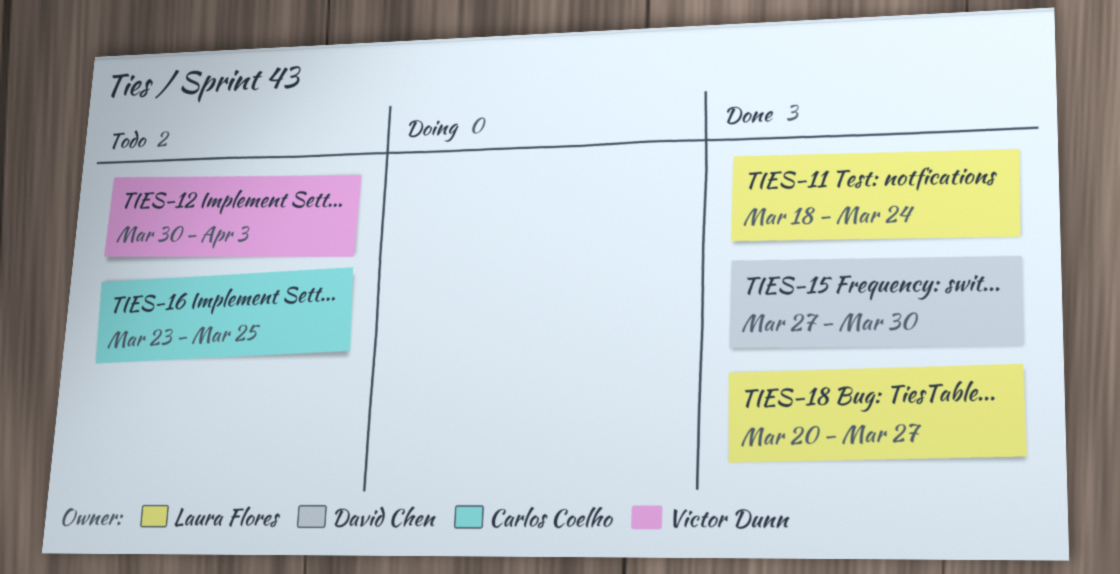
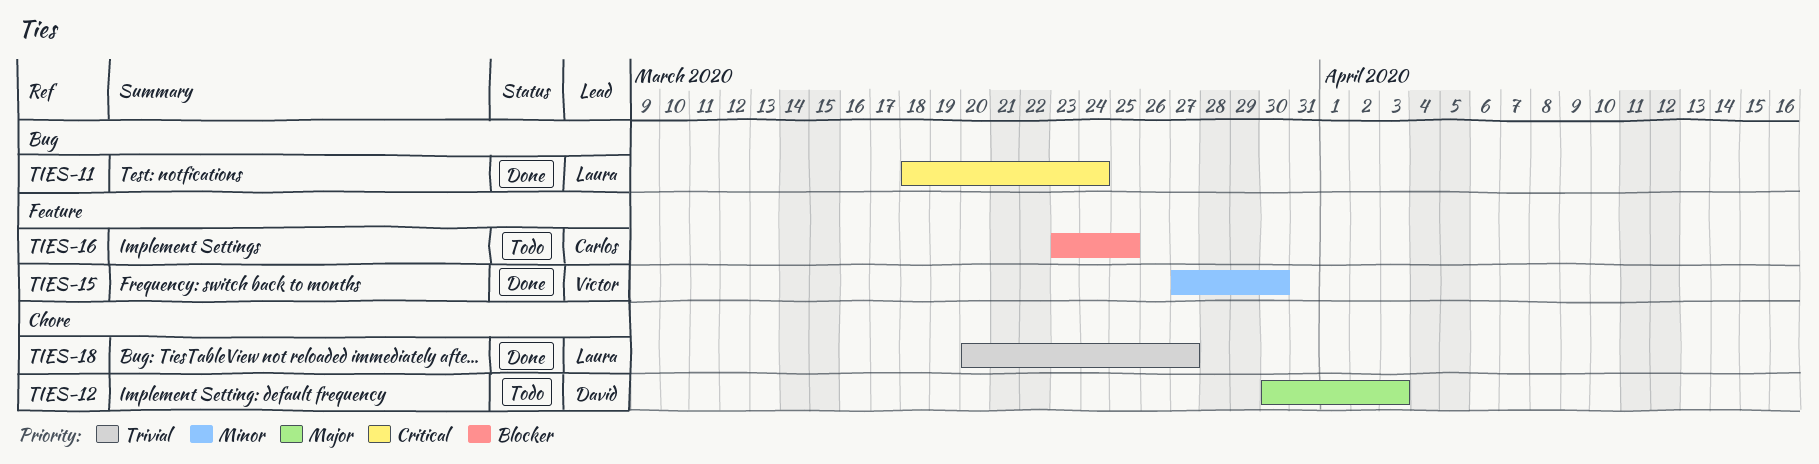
TIES-12, owner: Victor Dunn -> David Chen
TIES-15, owner: David Chen -> Victor Dunn

